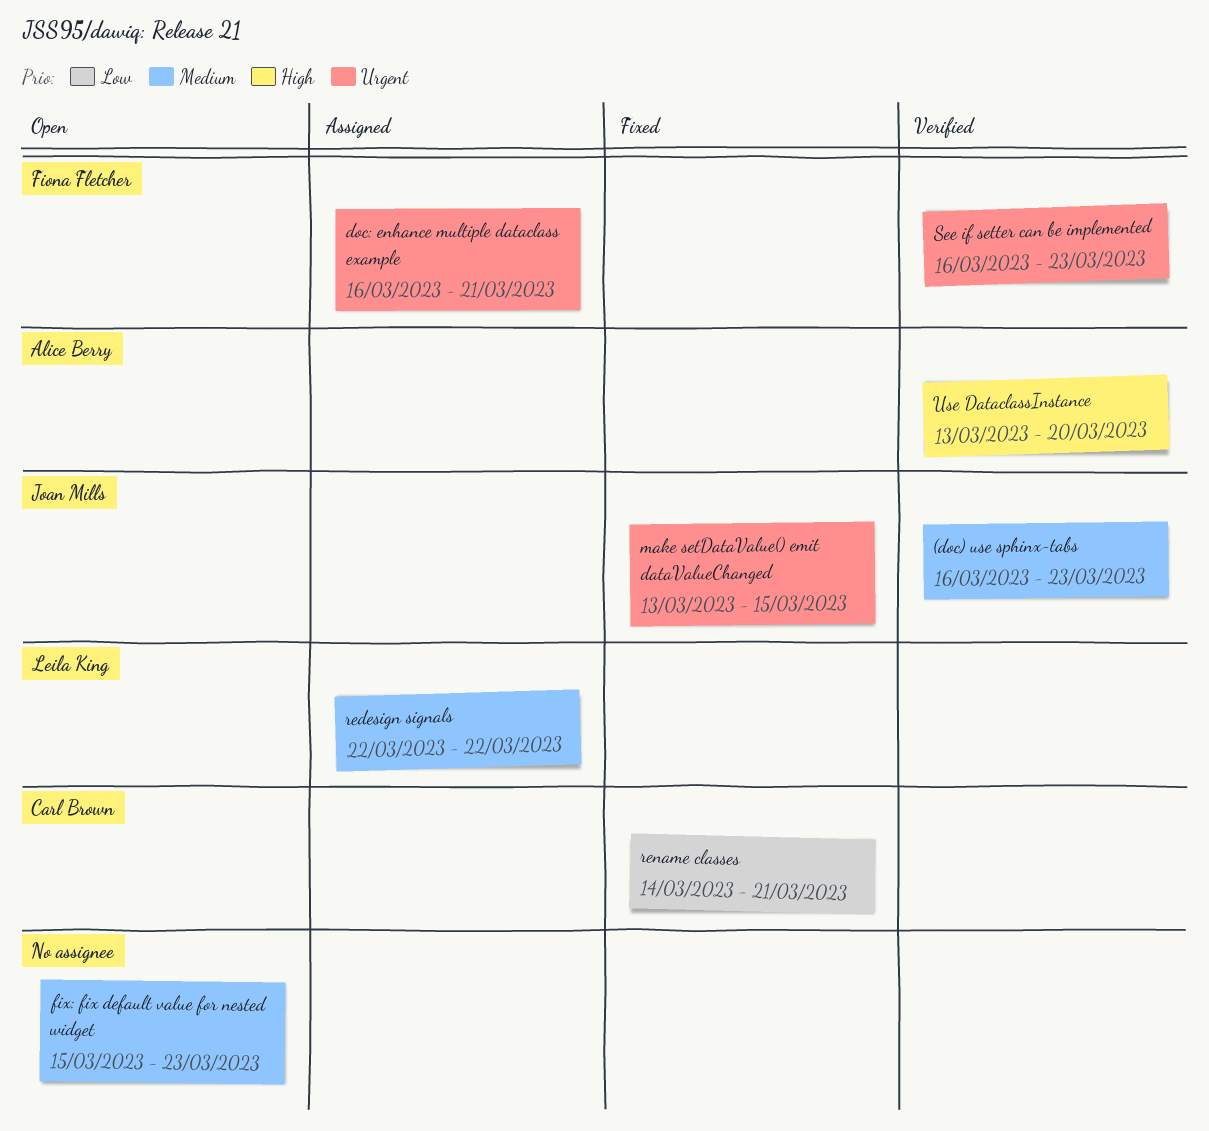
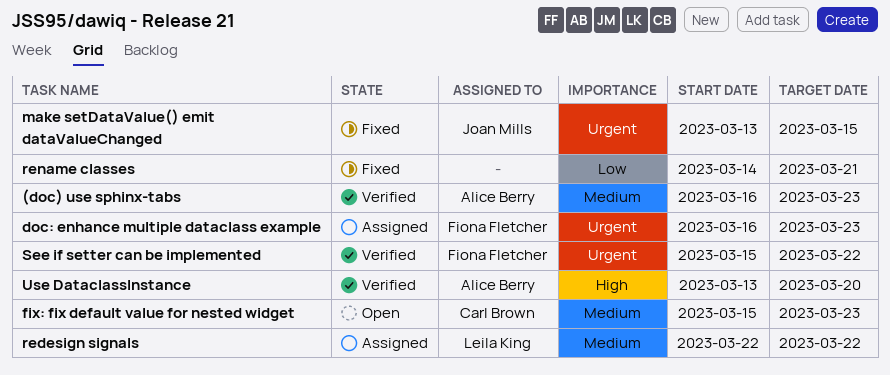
(doc) use sphinx-tabs, owner: Joan Mills -> Alice Berry
doc: enhance multiple dataclass example, due: Mar 21 -> Mar 23
fix: fix default value for nested widget, owner: none -> Carl Brown
rename classes, owner: Carl Brown -> none
See if setter can be implemented, start: Mar 16 -> Mar 15
See if setter can be implemented, due: Mar 23 -> Mar 22

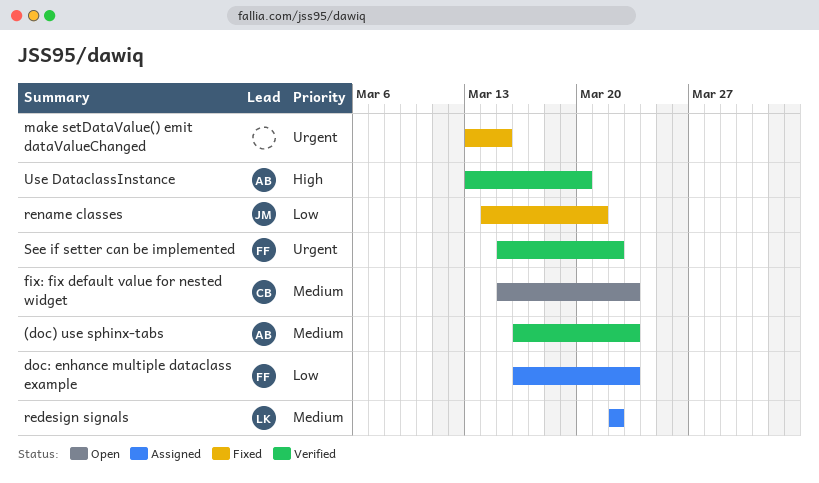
doc: enhance multiple dataclass example, priority: Urgent -> Low
make setDataValue() emit dataValueChanged, owner: Joan Mills -> none
rename classes, owner: none -> Joan Mills

